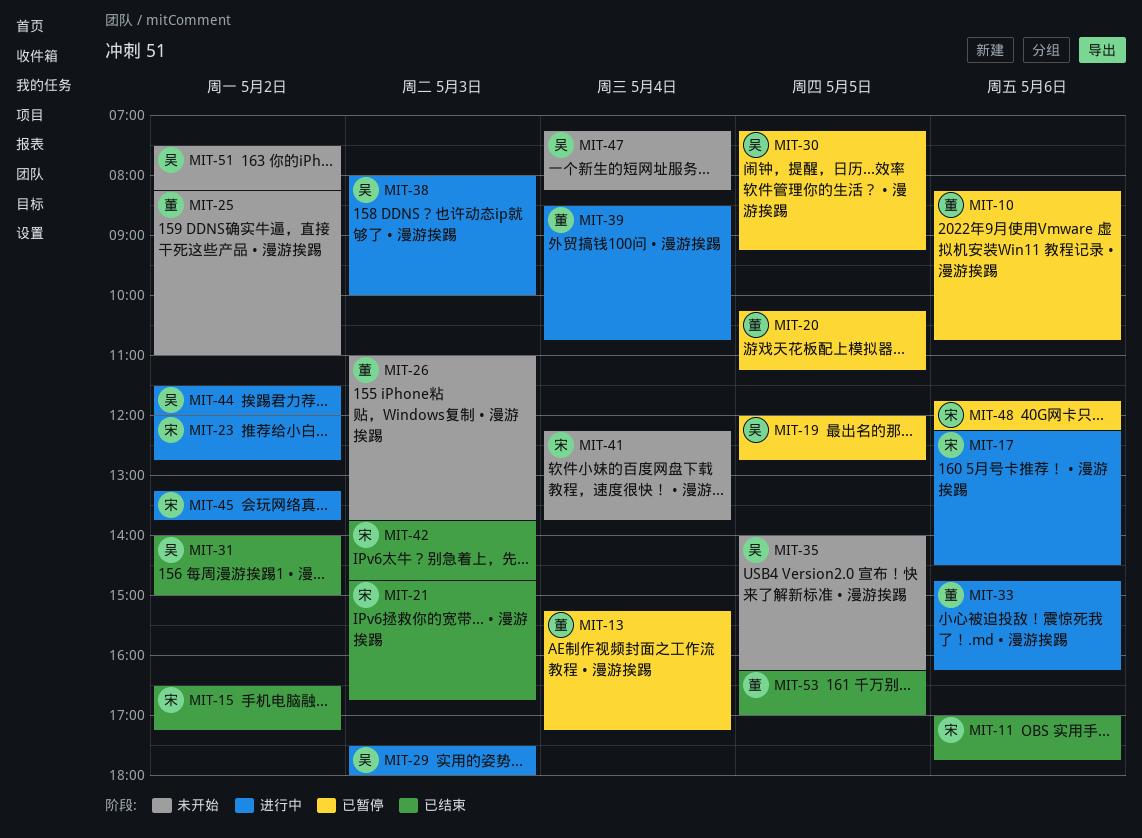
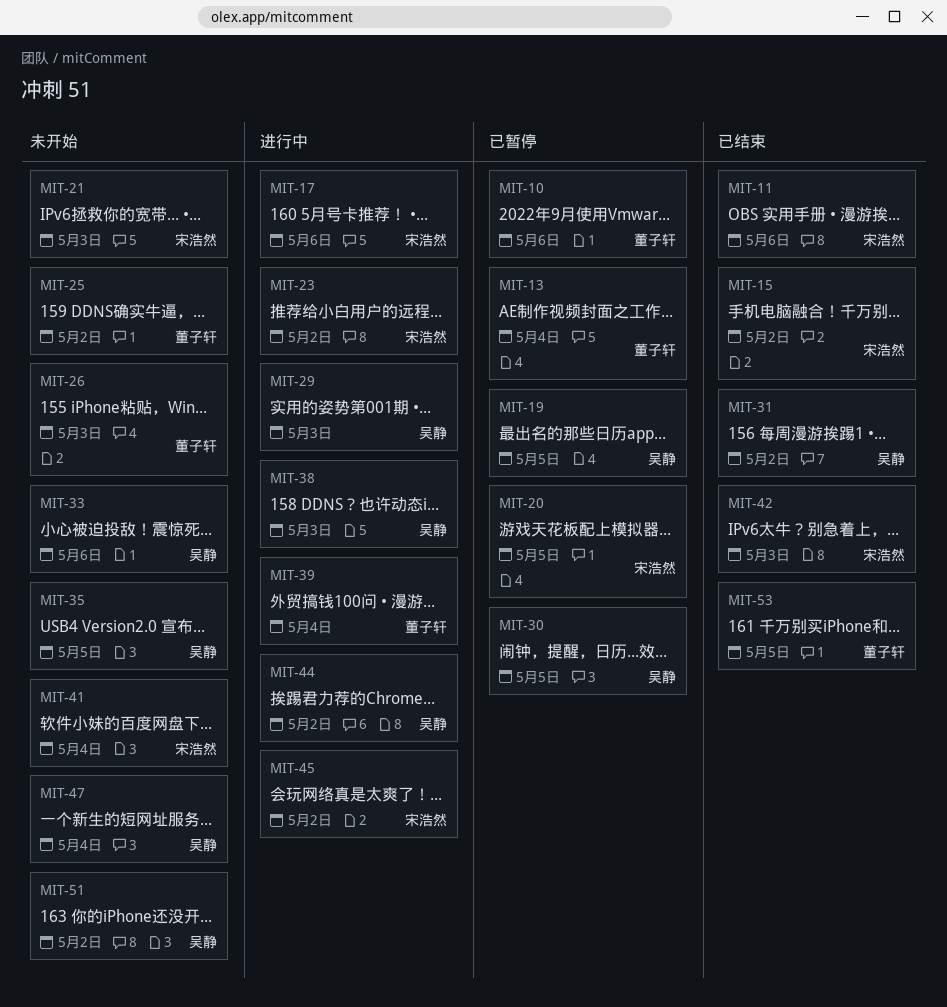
MIT-20, owner: 董子轩 -> 宋浩然
MIT-21, status: 已结束 -> 未开始
MIT-33, status: 进行中 -> 未开始
MIT-33, owner: 董子轩 -> 吴静
MIT-48: present -> none

